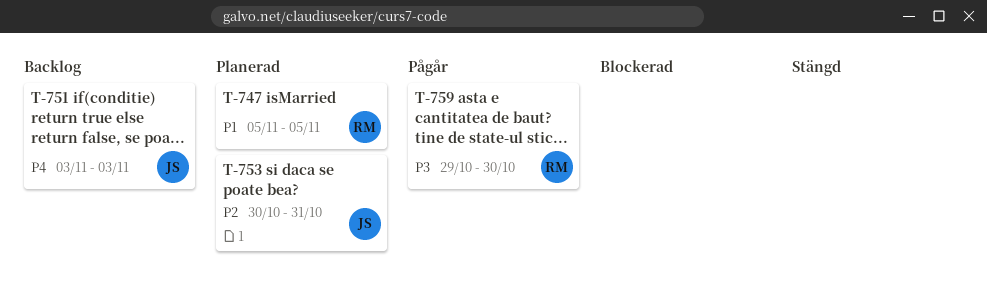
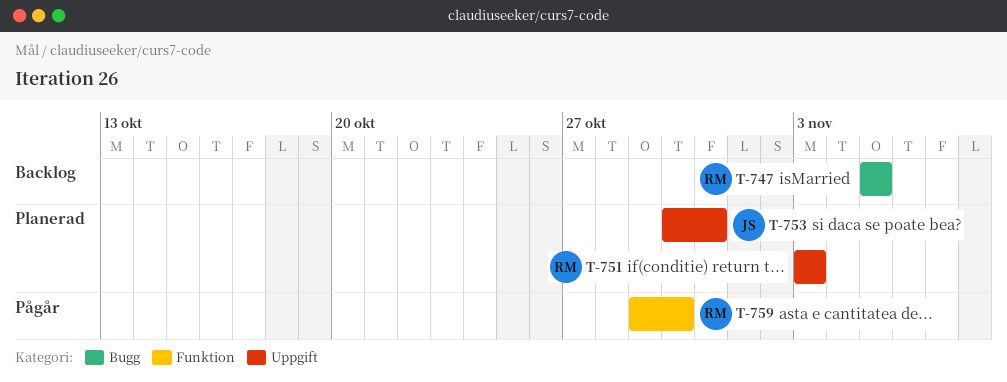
T-747, status: Planerad -> Backlog
T-751, status: Backlog -> Planerad
T-751, owner: JS -> RM

